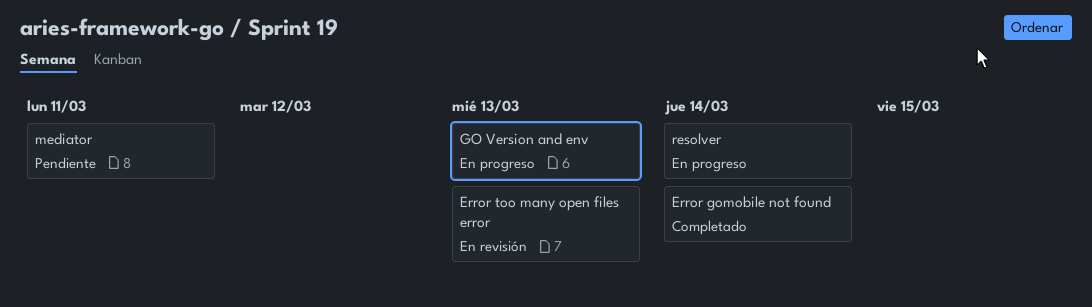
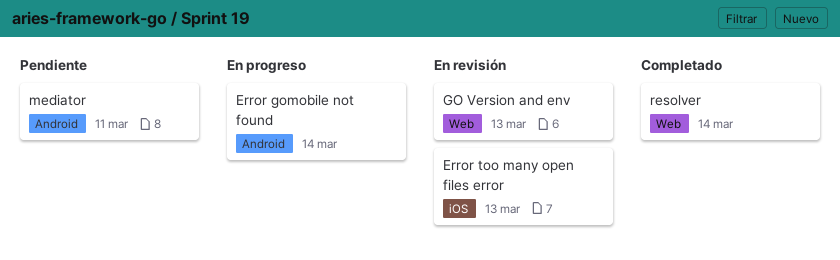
Error gomobile not found, status: Completado -> En progreso
GO Version and env, status: En progreso -> En revisión
resolver, status: En progreso -> Completado

